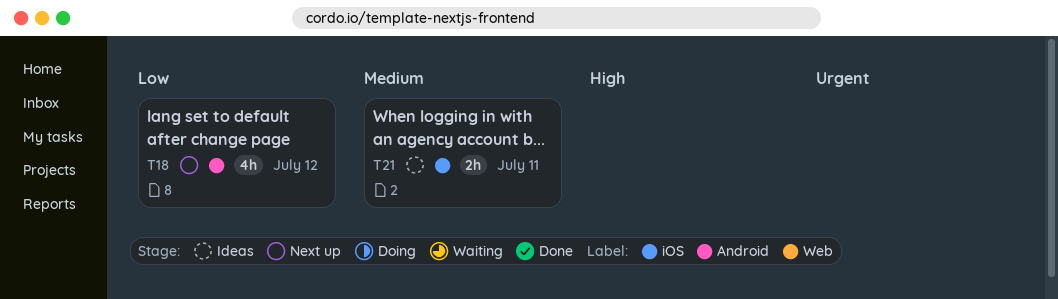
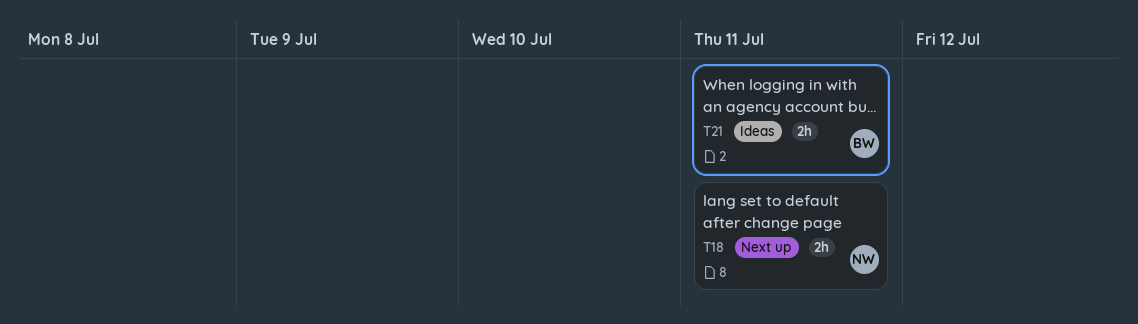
T18, estimate: 4h -> 2h
T18, due: Jul 12 -> Jul 11

